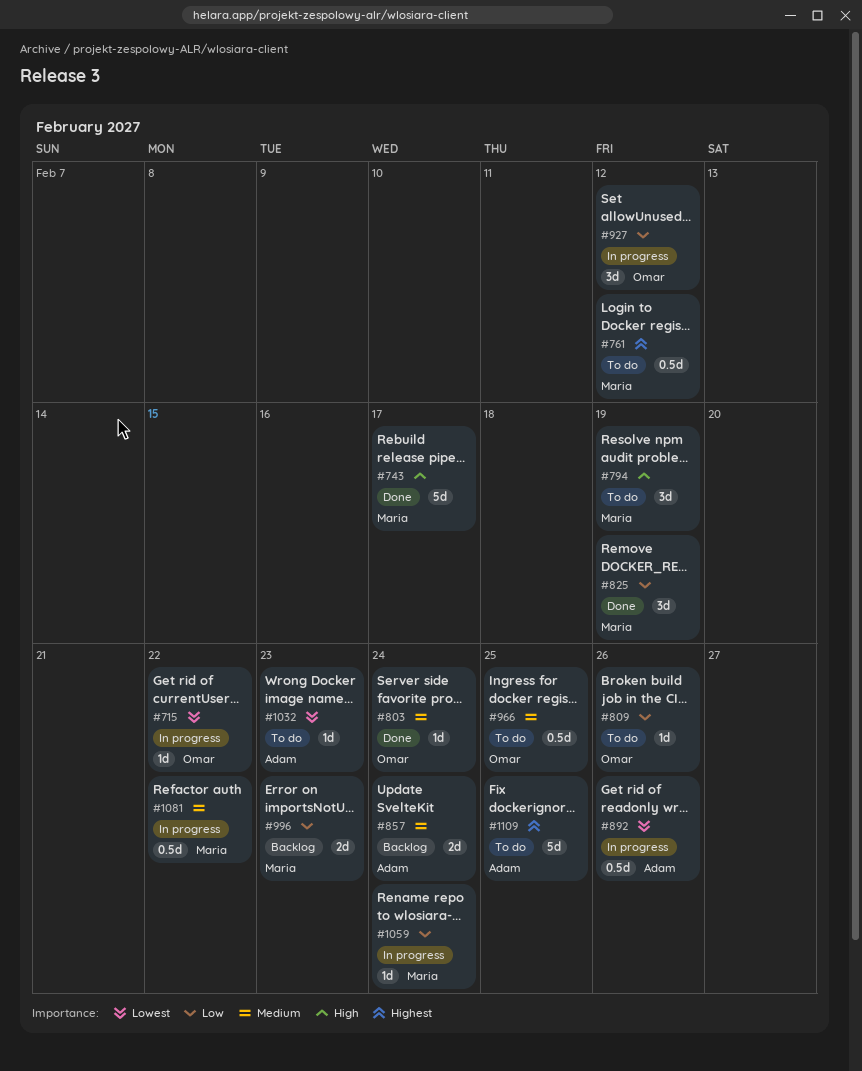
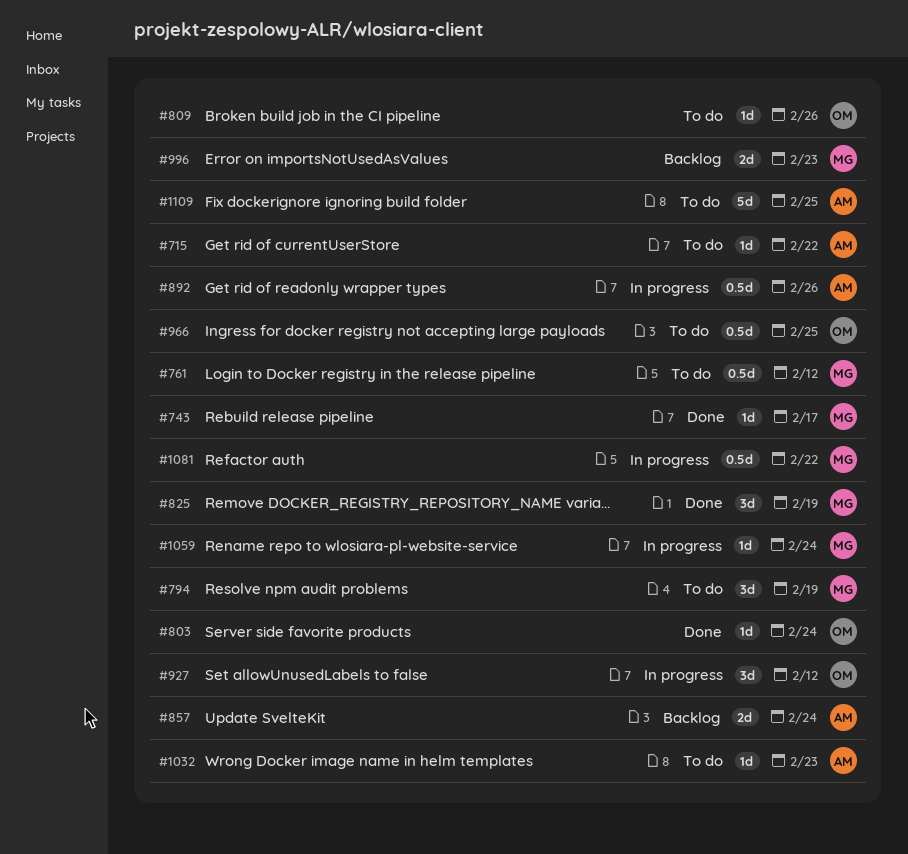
#715, status: In progress -> To do
#715, owner: Omar -> Adam
#743, estimate: 5d -> 1d

